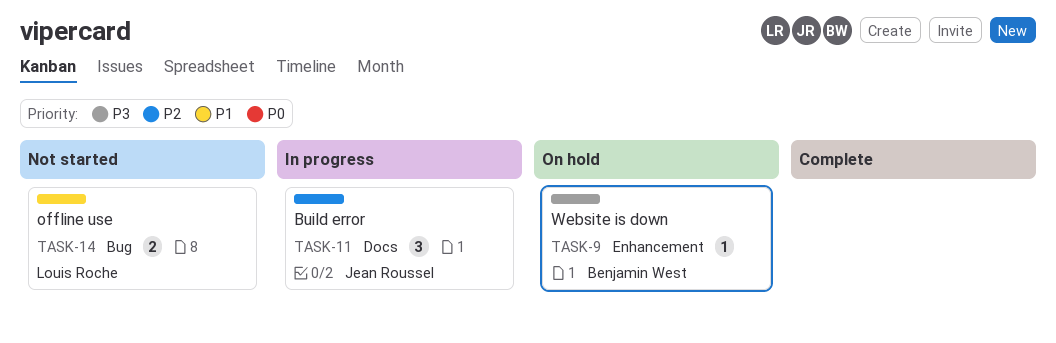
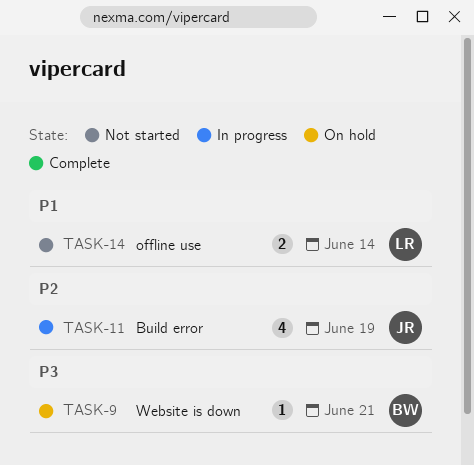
TASK-11, estimate: 3 -> 4

